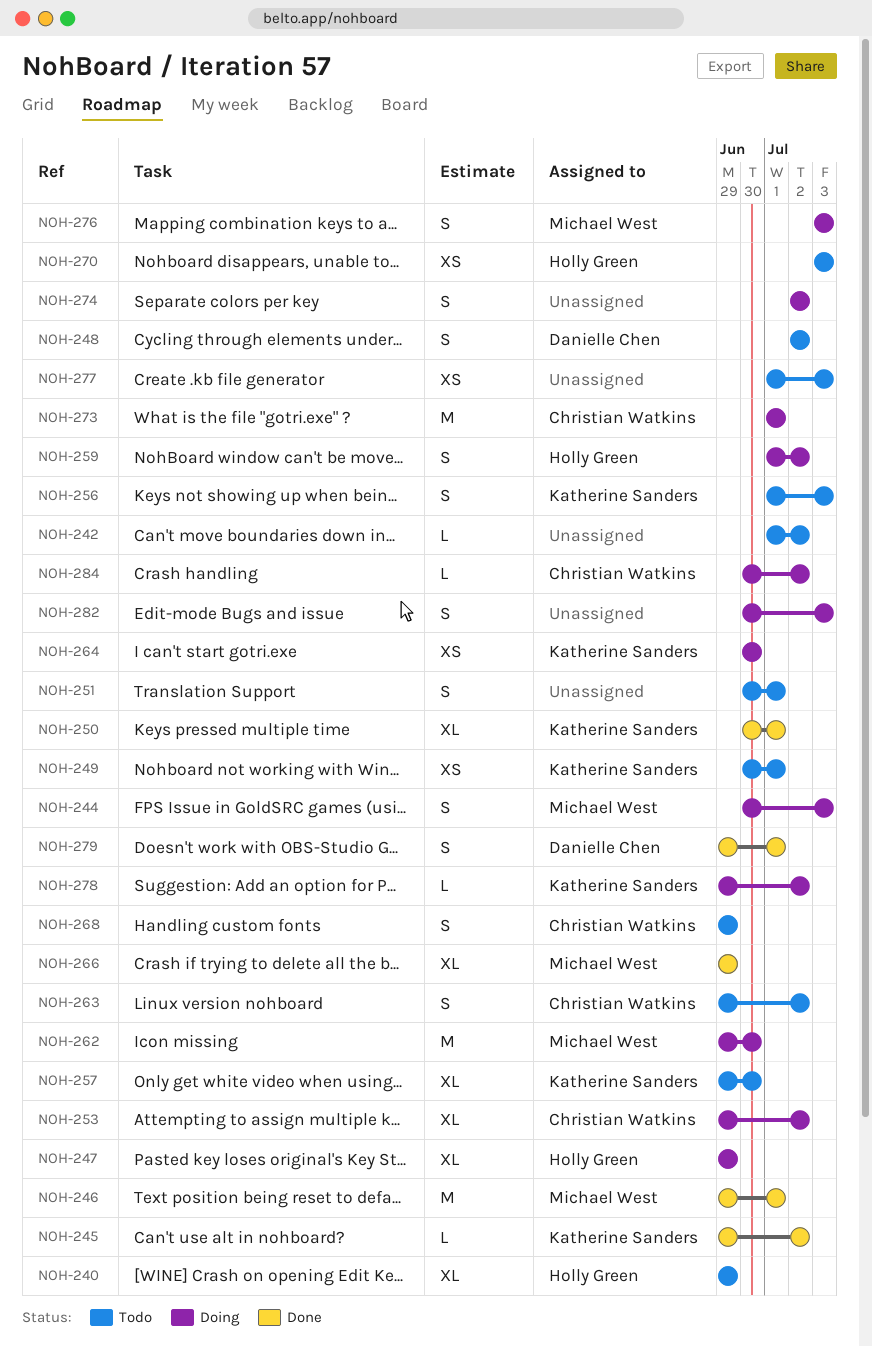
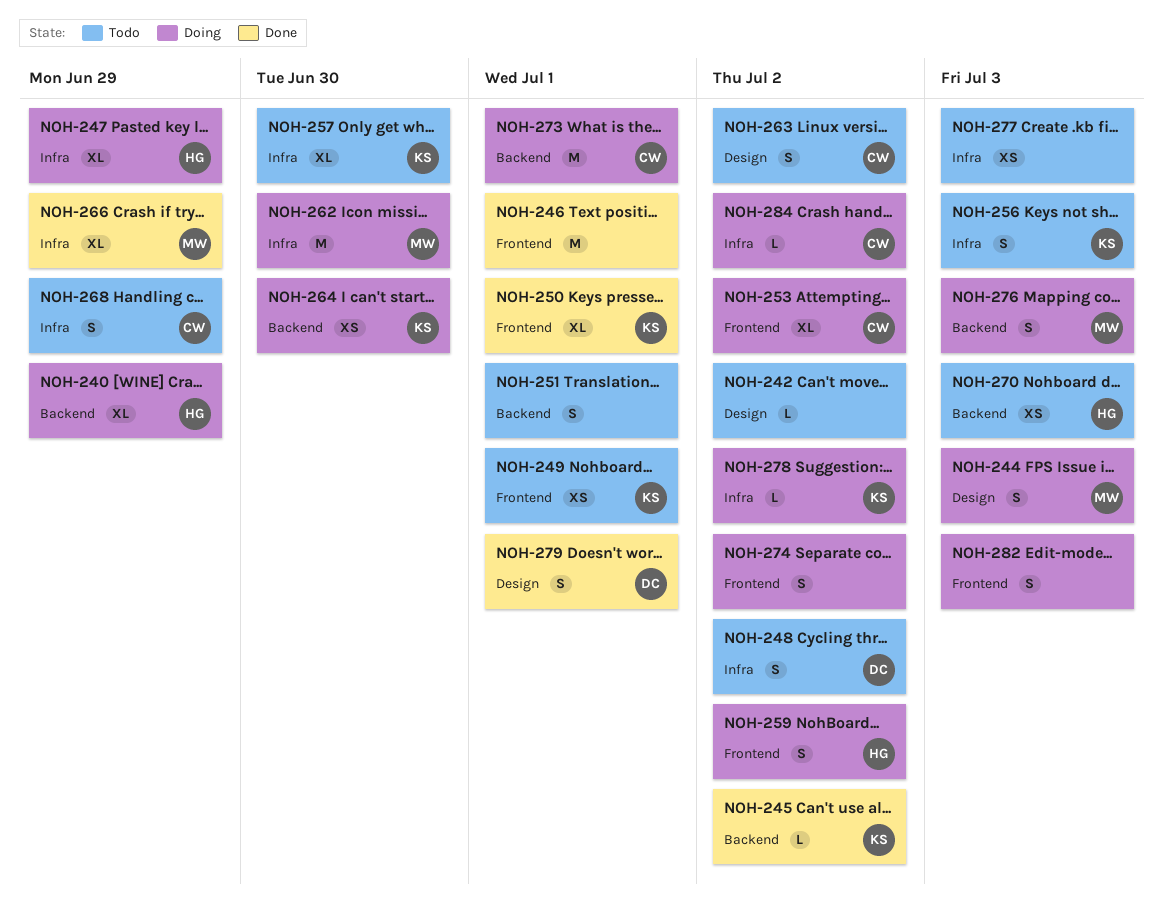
NOH-240, status: Todo -> Doing
NOH-246, owner: Michael West -> none

